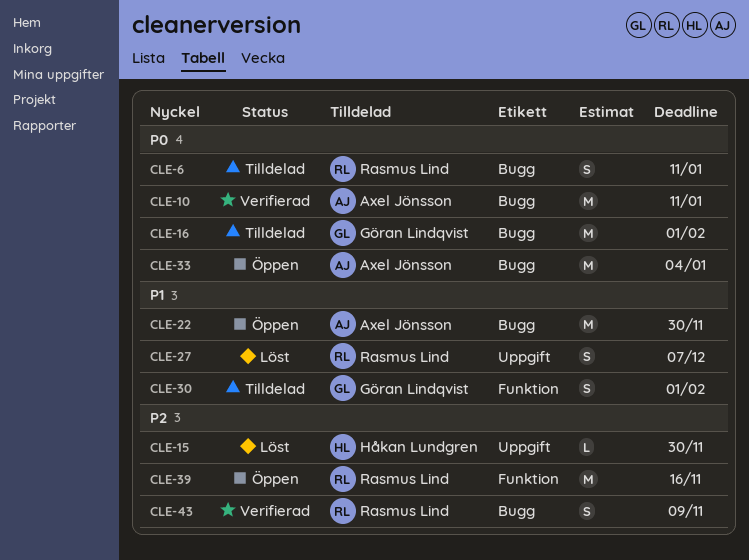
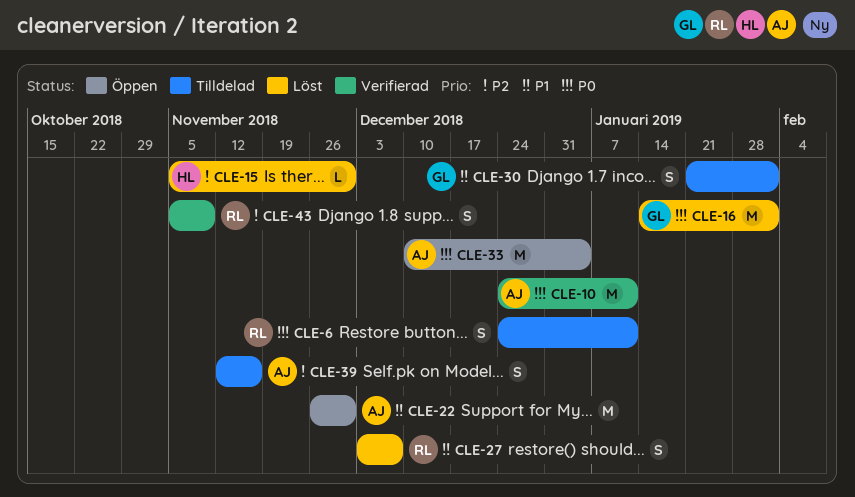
CLE-16, status: Tilldelad -> Löst
CLE-39, status: Öppen -> Tilldelad
CLE-39, owner: Rasmus Lind -> Axel Jönsson
CLE-39, estimate: M -> S

